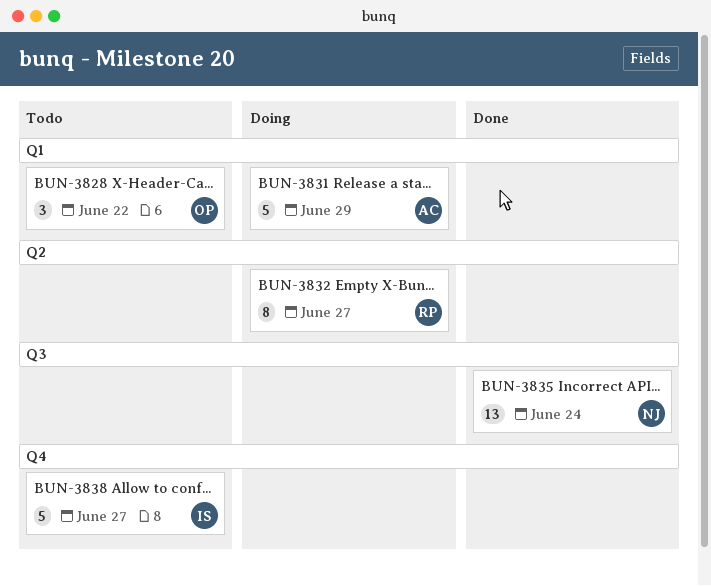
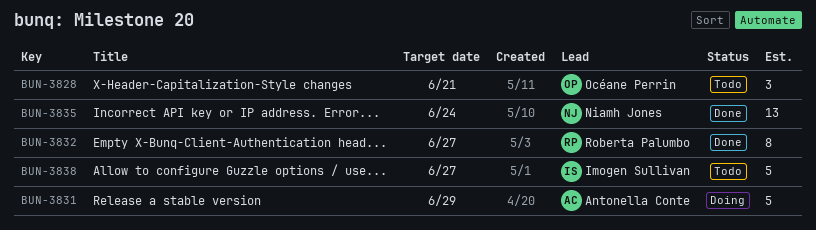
BUN-3828, due: Jun 22 -> Jun 21
BUN-3832, status: Doing -> Done

